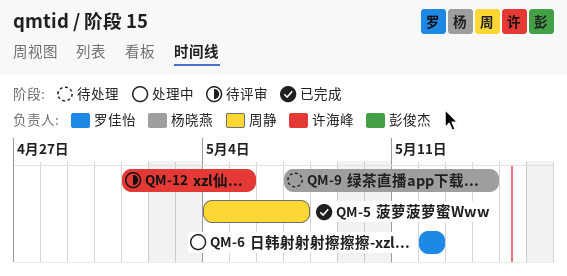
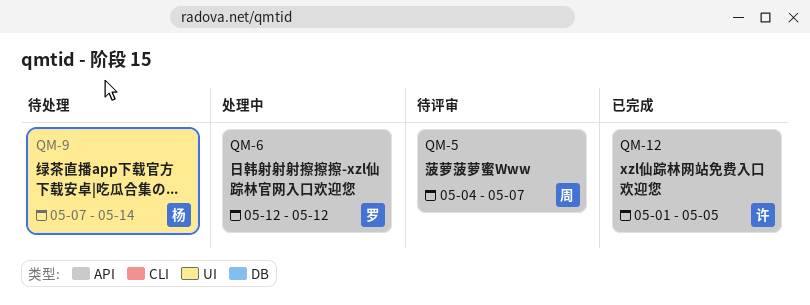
QM-5, status: 已完成 -> 待评审
QM-12, status: 待评审 -> 已完成

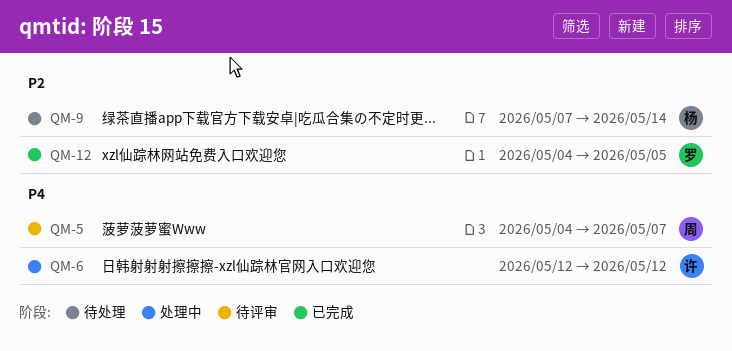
QM-6, owner: 罗 -> 许
QM-12, owner: 许 -> 罗
QM-12, start: May 1 -> May 4

